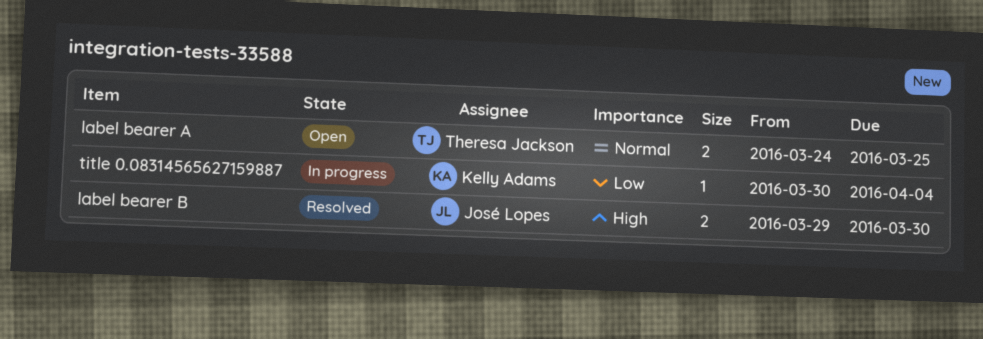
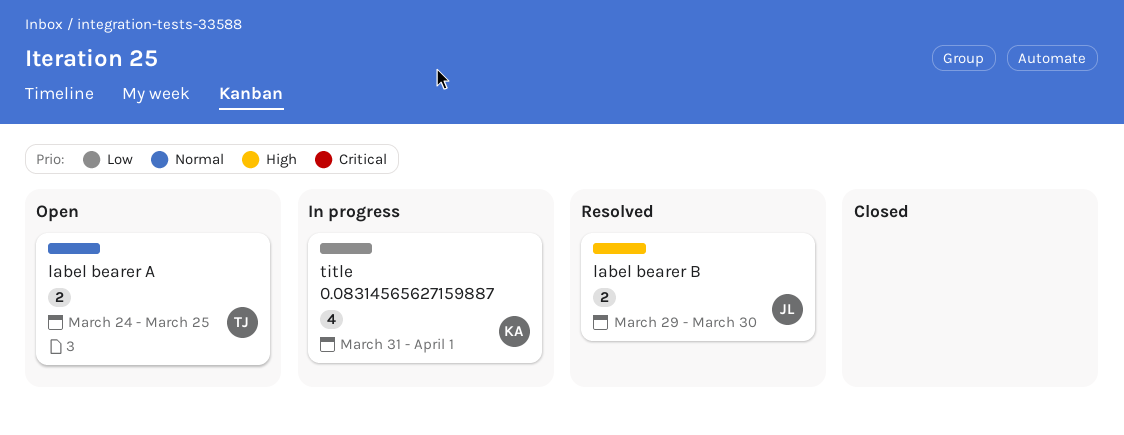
title 0.08314565627159887, estimate: 1 -> 4
title 0.08314565627159887, start: Mar 30 -> Mar 31
title 0.08314565627159887, due: Apr 4 -> Apr 1

